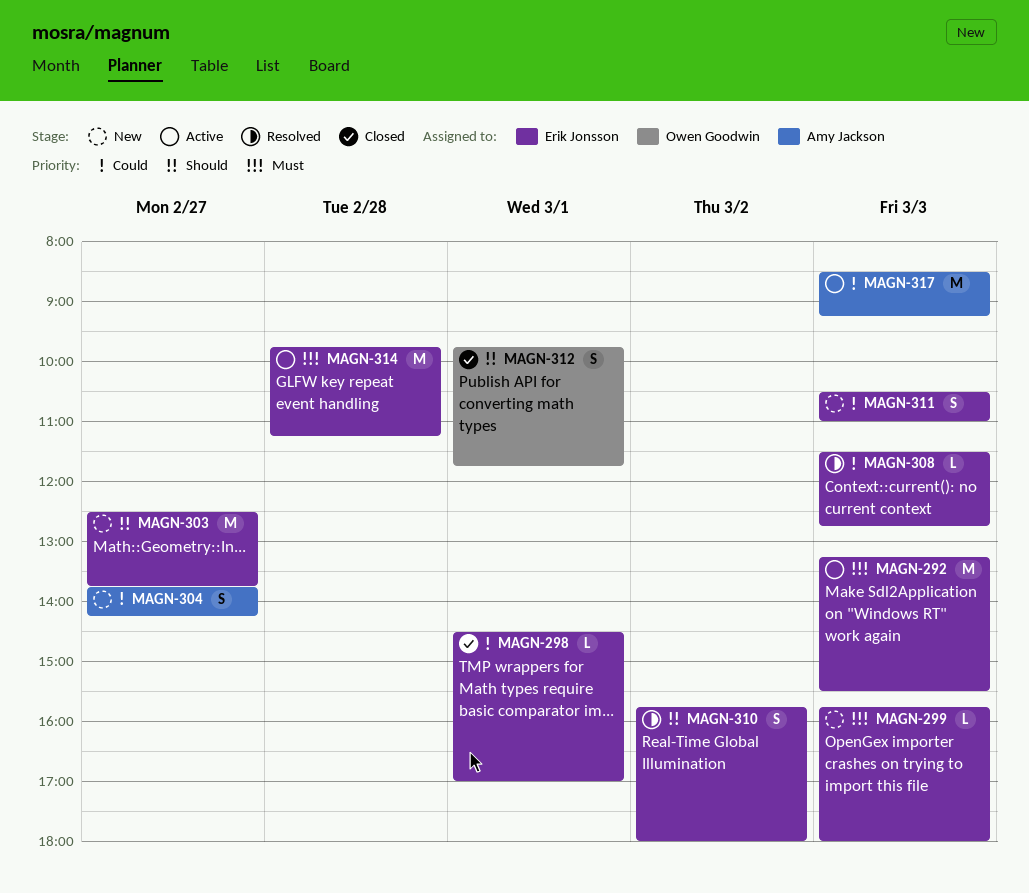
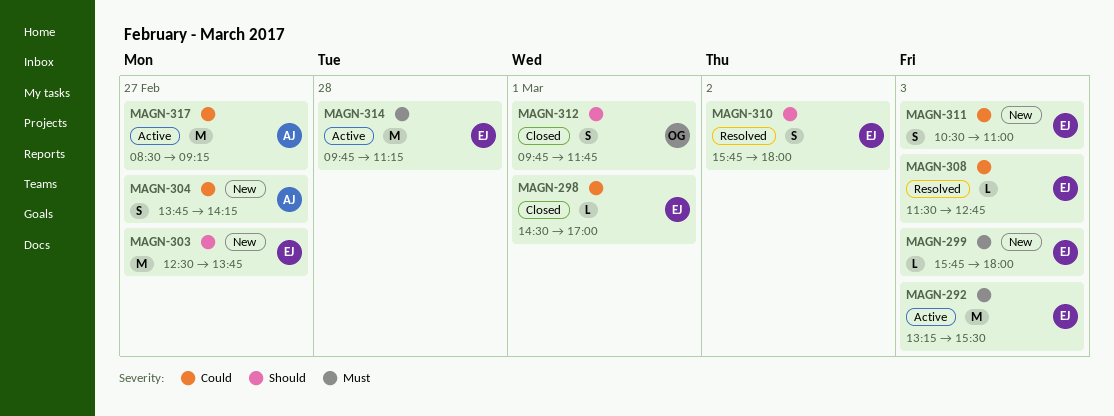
MAGN-317, day: Mar 3 -> Feb 27

